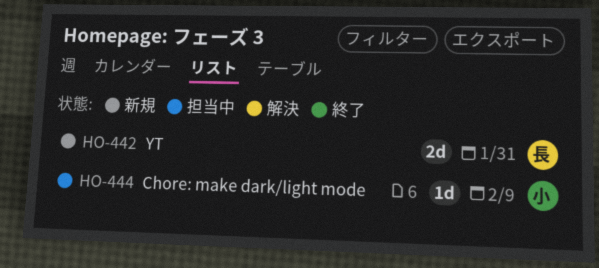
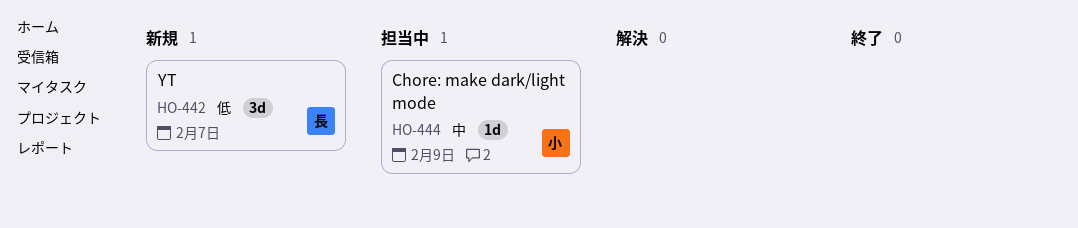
HO-442, estimate: 2d -> 3d
HO-442, due: Jan 31 -> Feb 7

